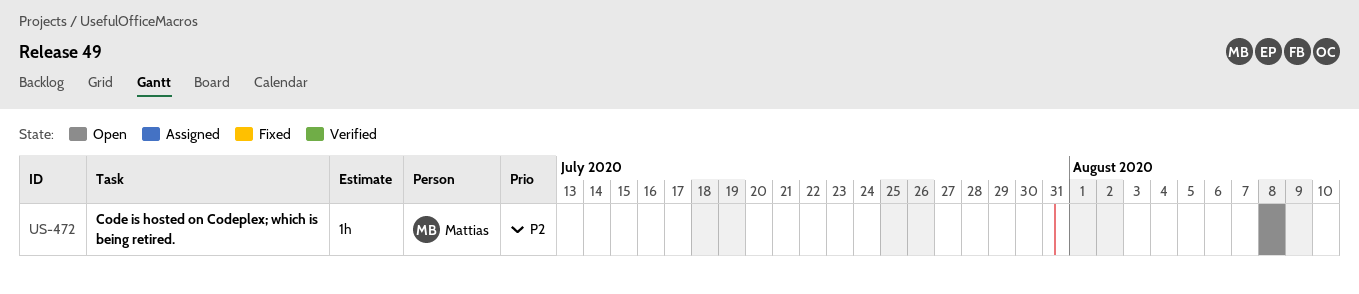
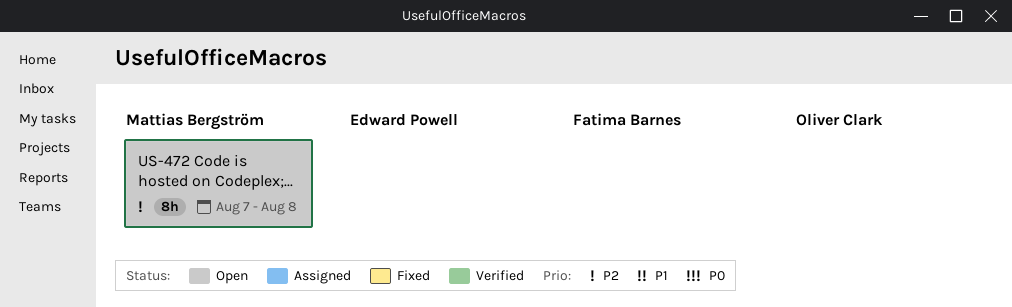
US-472, estimate: 1h -> 8h
US-472, start: Aug 8 -> Aug 7

